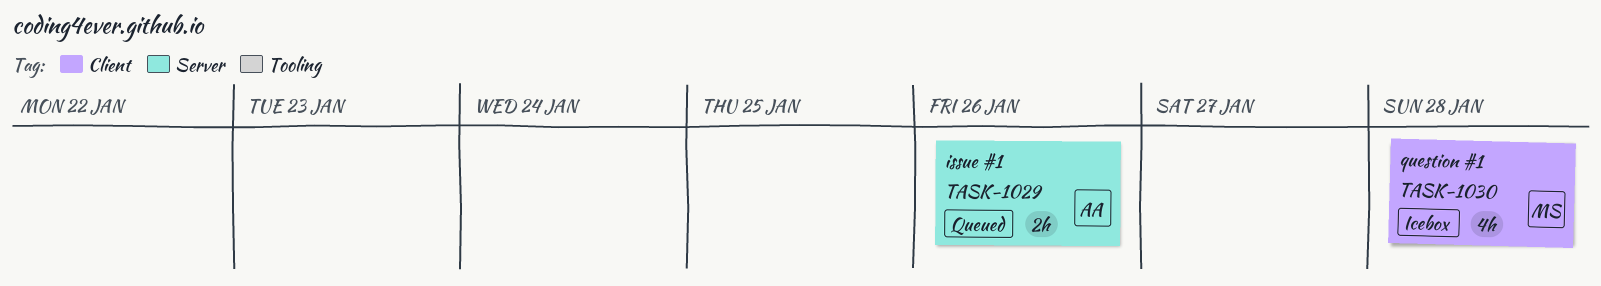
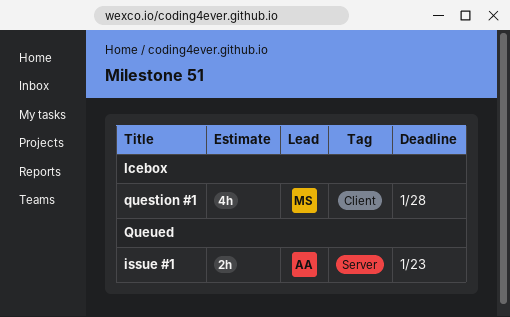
issue #1, due: Jan 26 -> Jan 23

